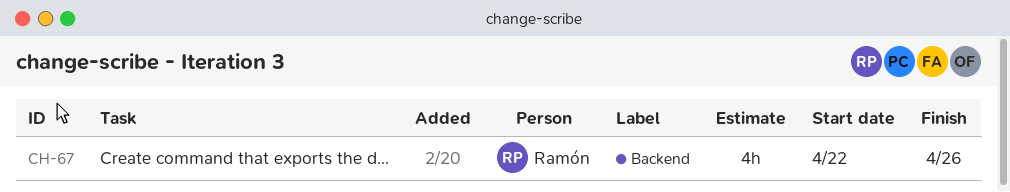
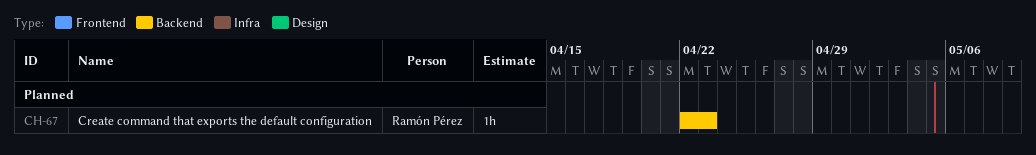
CH-67, estimate: 4h -> 1h
CH-67, due: Apr 26 -> Apr 23

